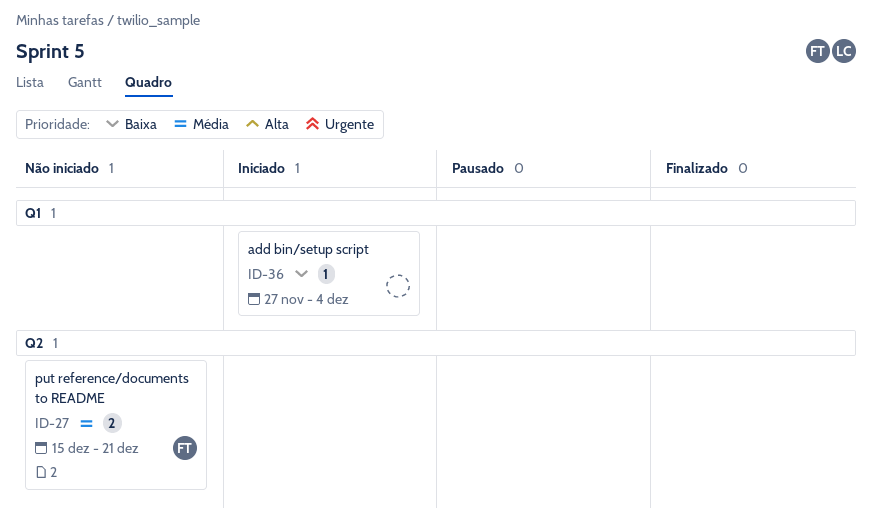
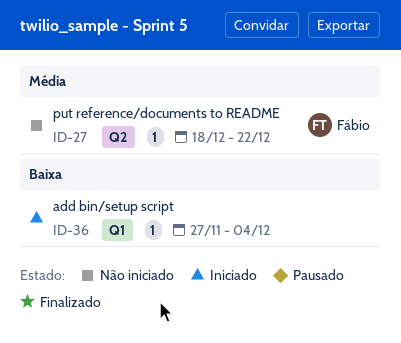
ID-27, estimate: 2 -> 1
ID-27, start: Dec 15 -> Dec 18
ID-27, due: Dec 21 -> Dec 22

